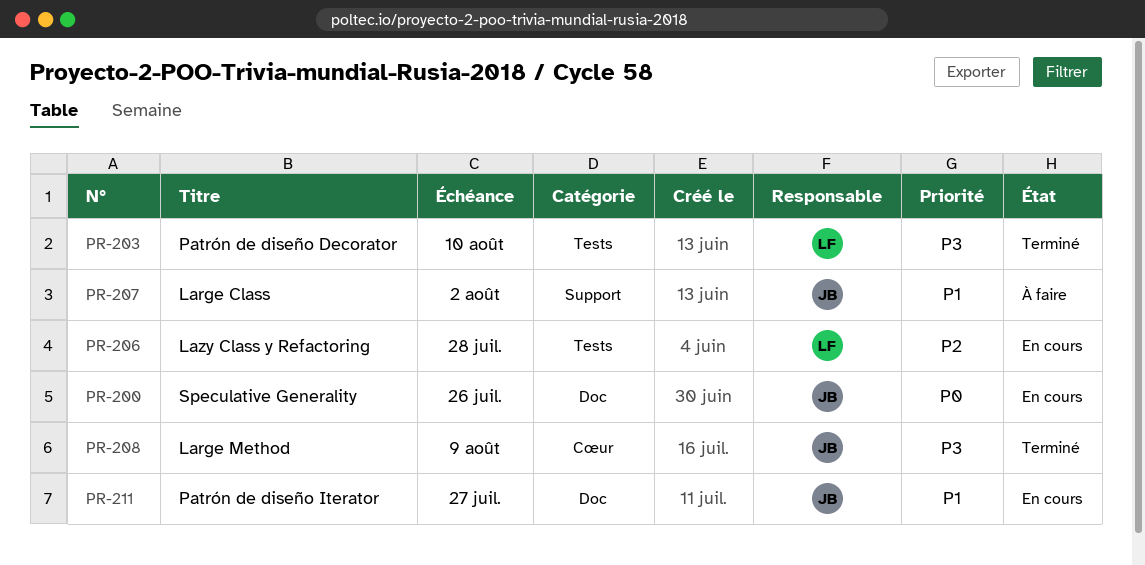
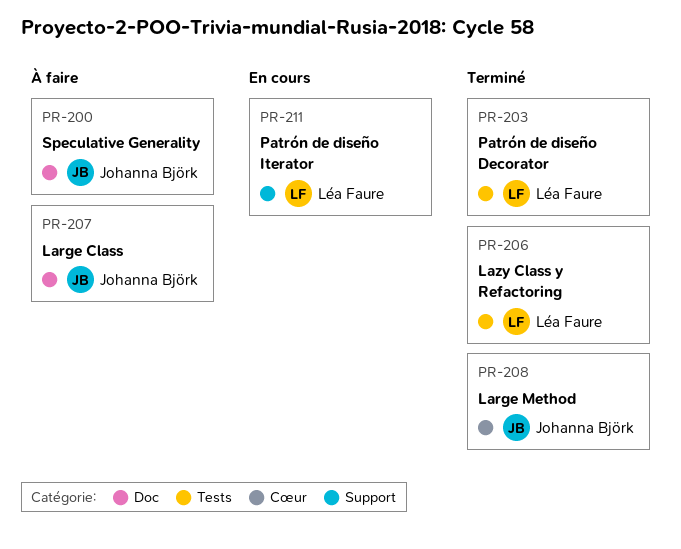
PR-200, status: En cours -> À faire
PR-206, status: En cours -> Terminé
PR-207, label: Support -> Doc
PR-211, owner: Johanna Björk -> Léa Faure
PR-211, label: Doc -> Support

